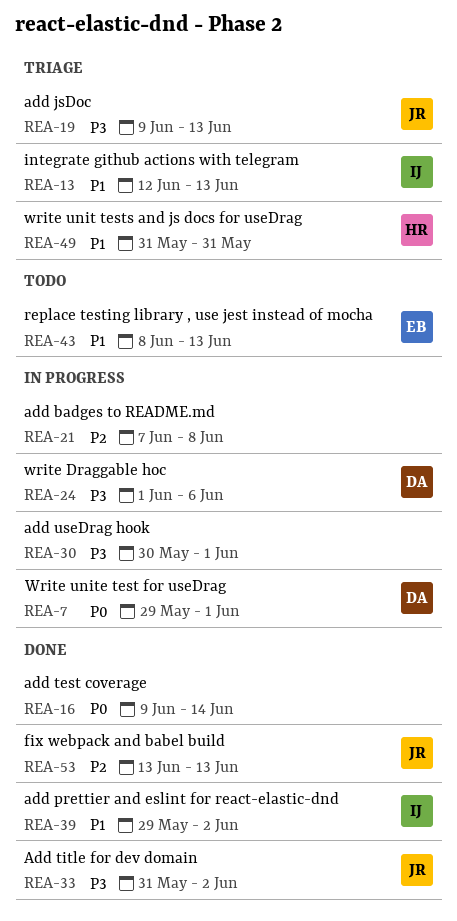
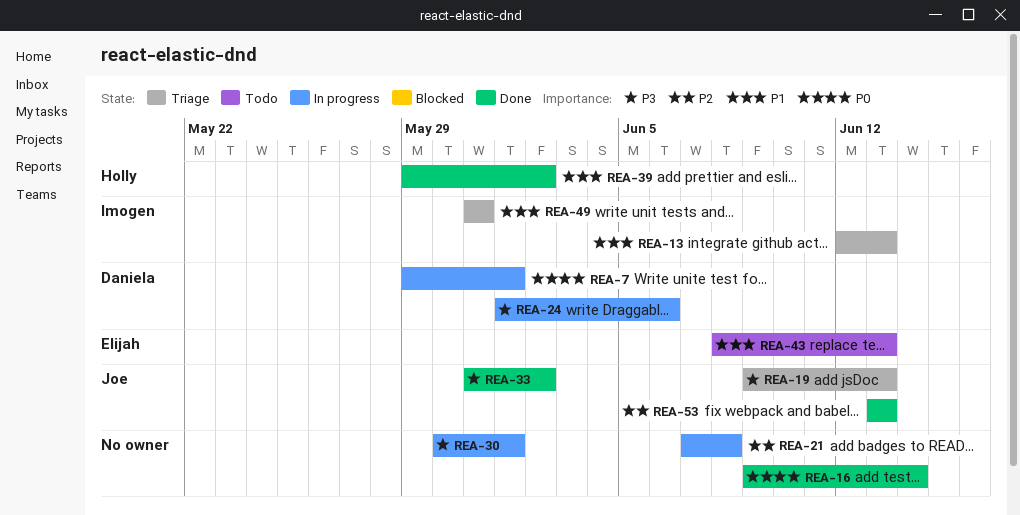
REA-39, owner: Imogen -> Holly
REA-49, owner: Holly -> Imogen

